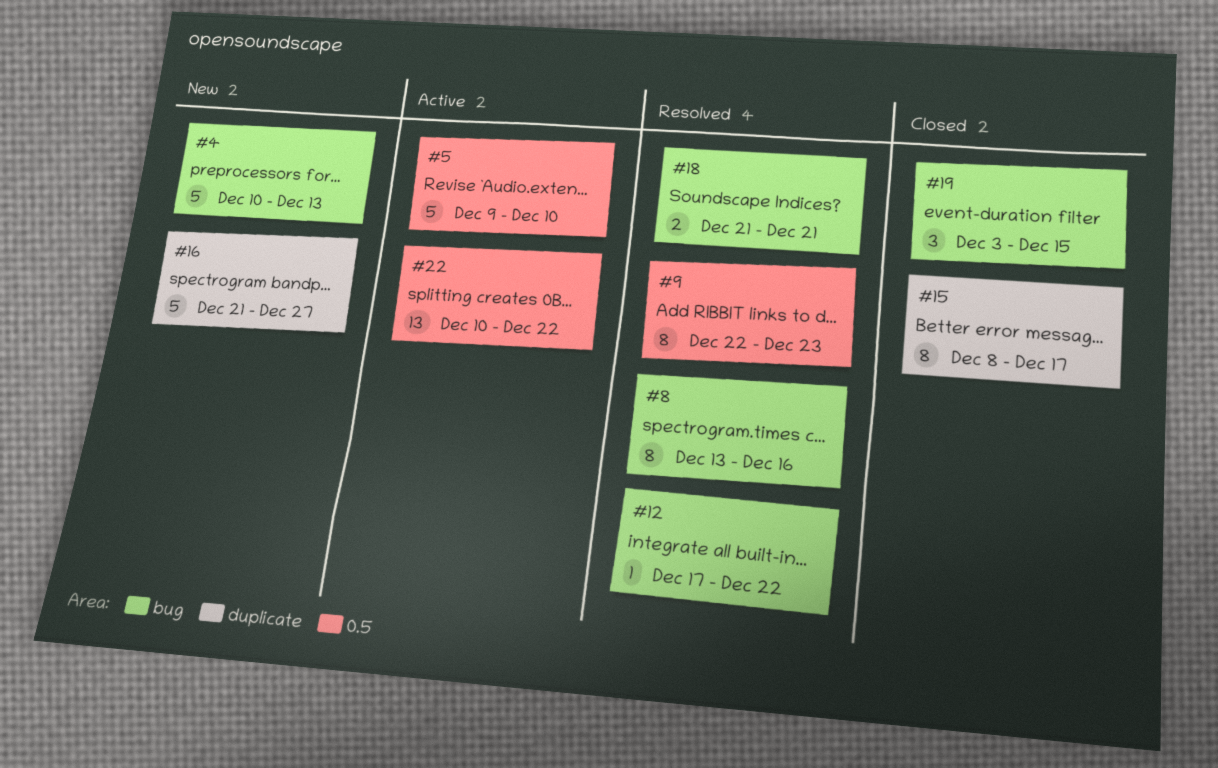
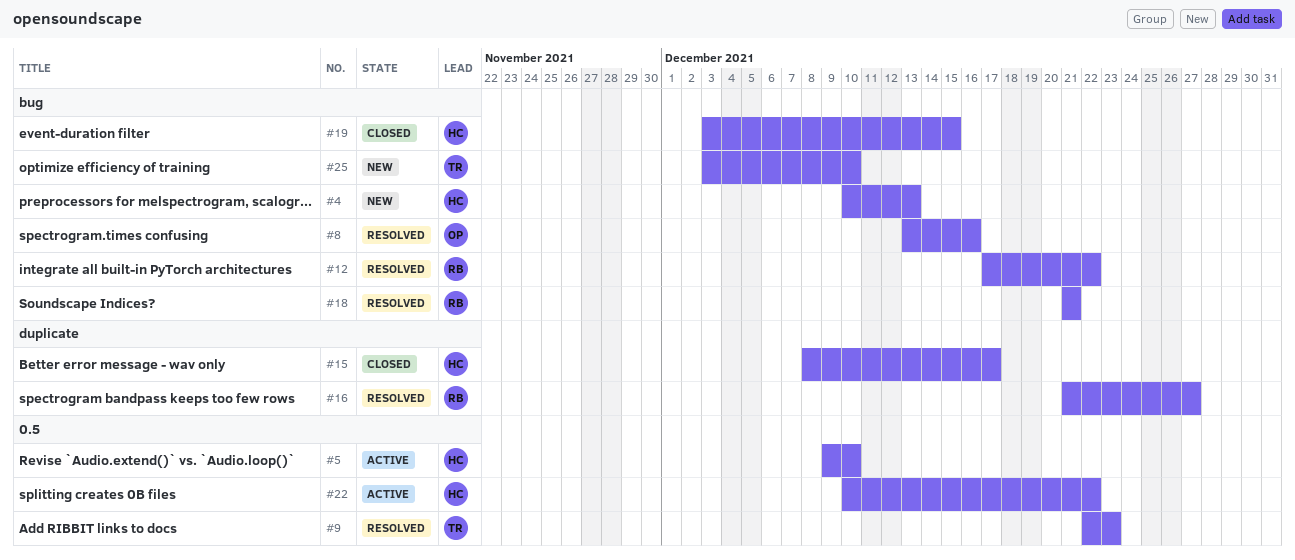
#16, status: New -> Resolved
#25: none -> present

